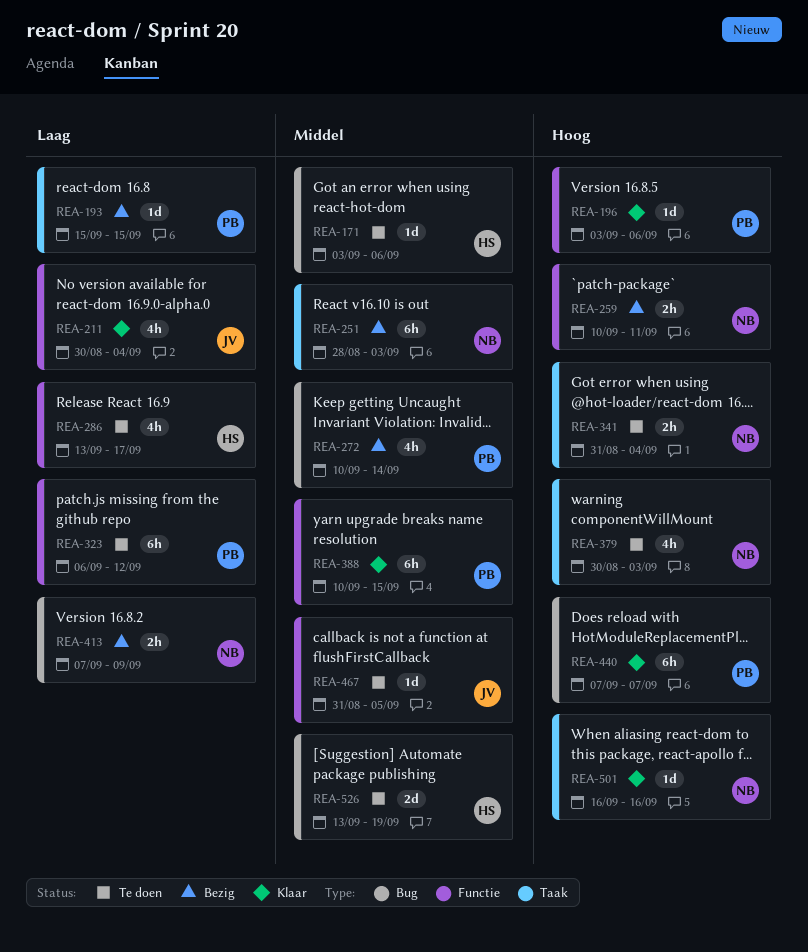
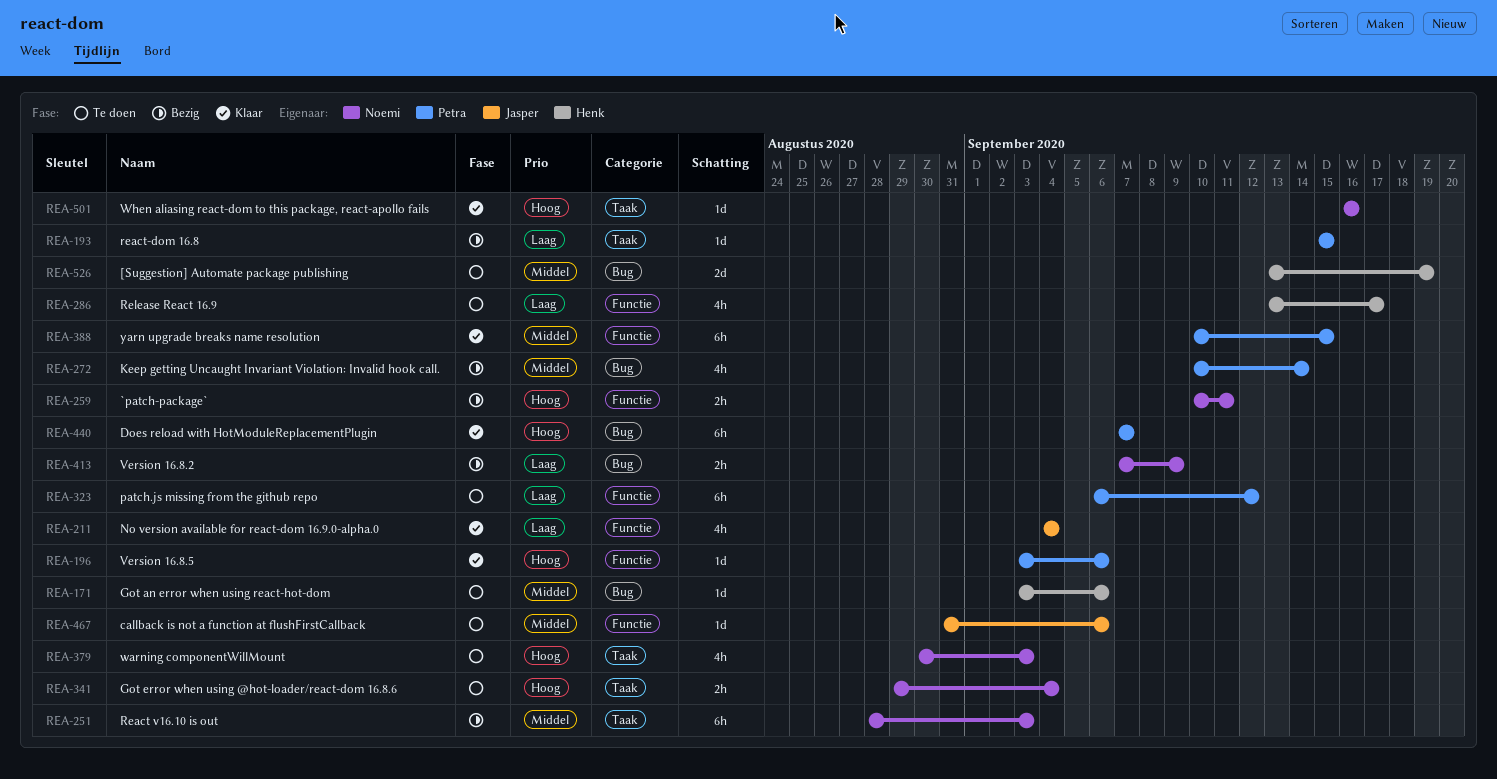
REA-211, start: Aug 30 -> Sep 4
REA-341, start: Aug 31 -> Aug 29
REA-467, due: Sep 5 -> Sep 6

